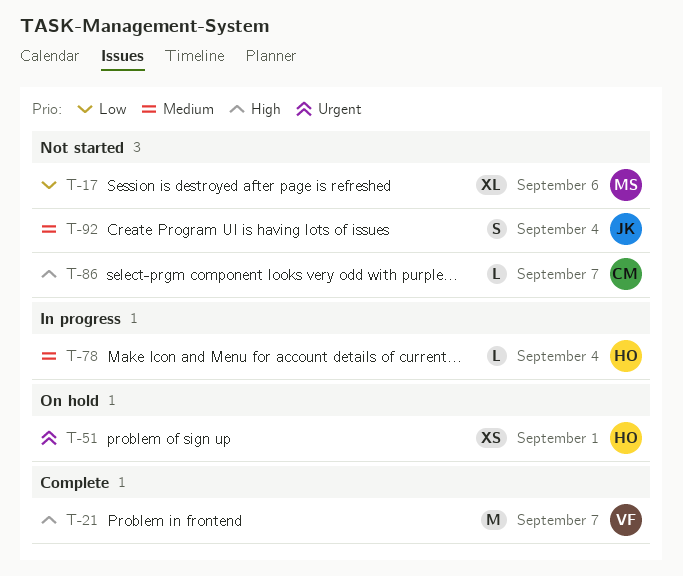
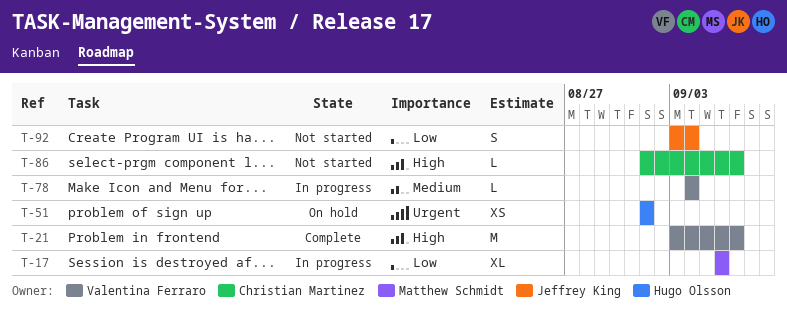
T-17, status: Not started -> In progress
T-78, owner: Hugo Olsson -> Valentina Ferraro
T-92, priority: Medium -> Low

